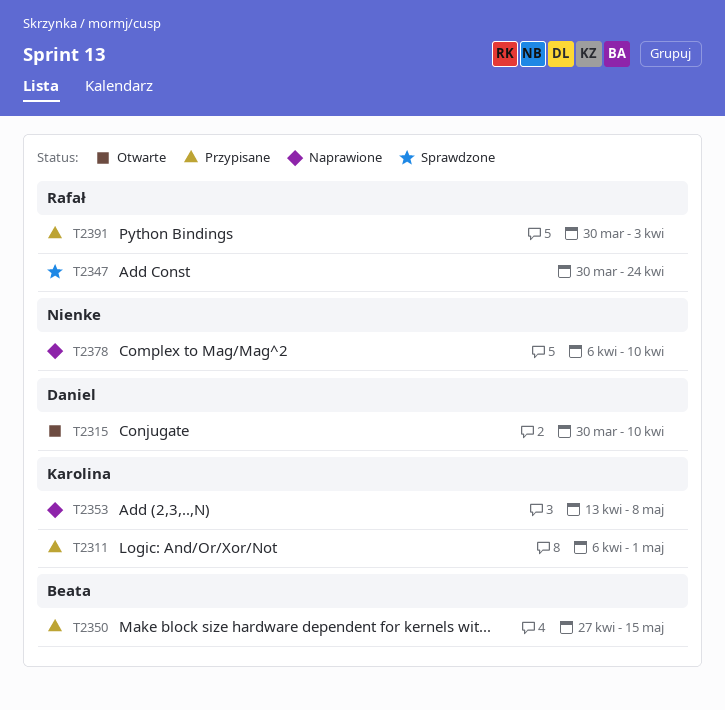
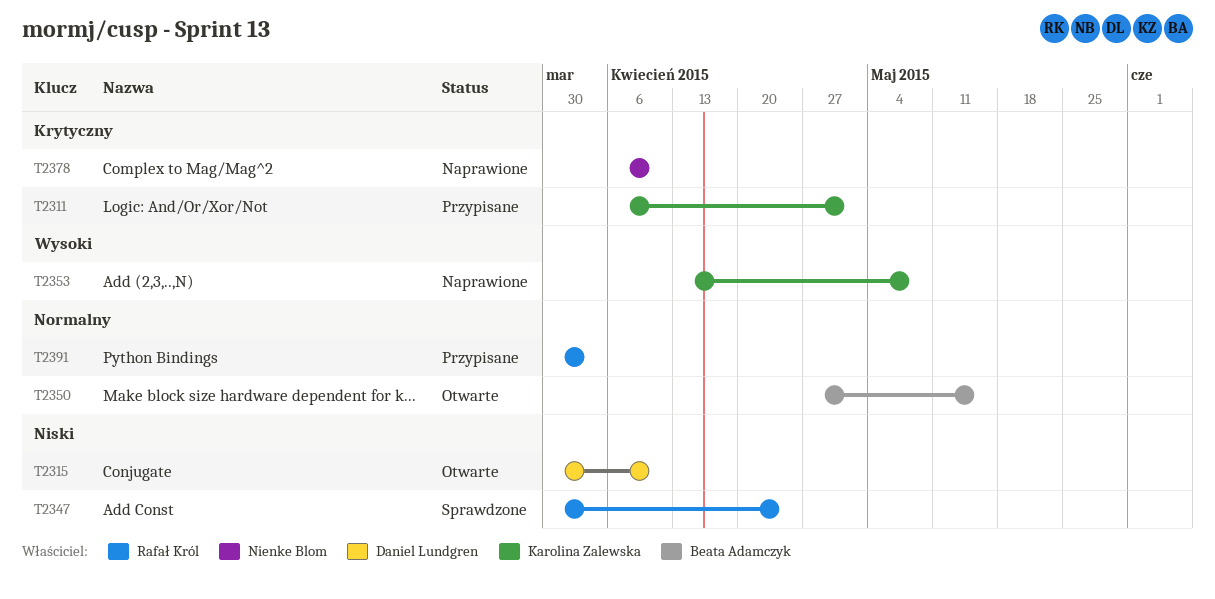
T2350, status: Przypisane -> Otwarte

